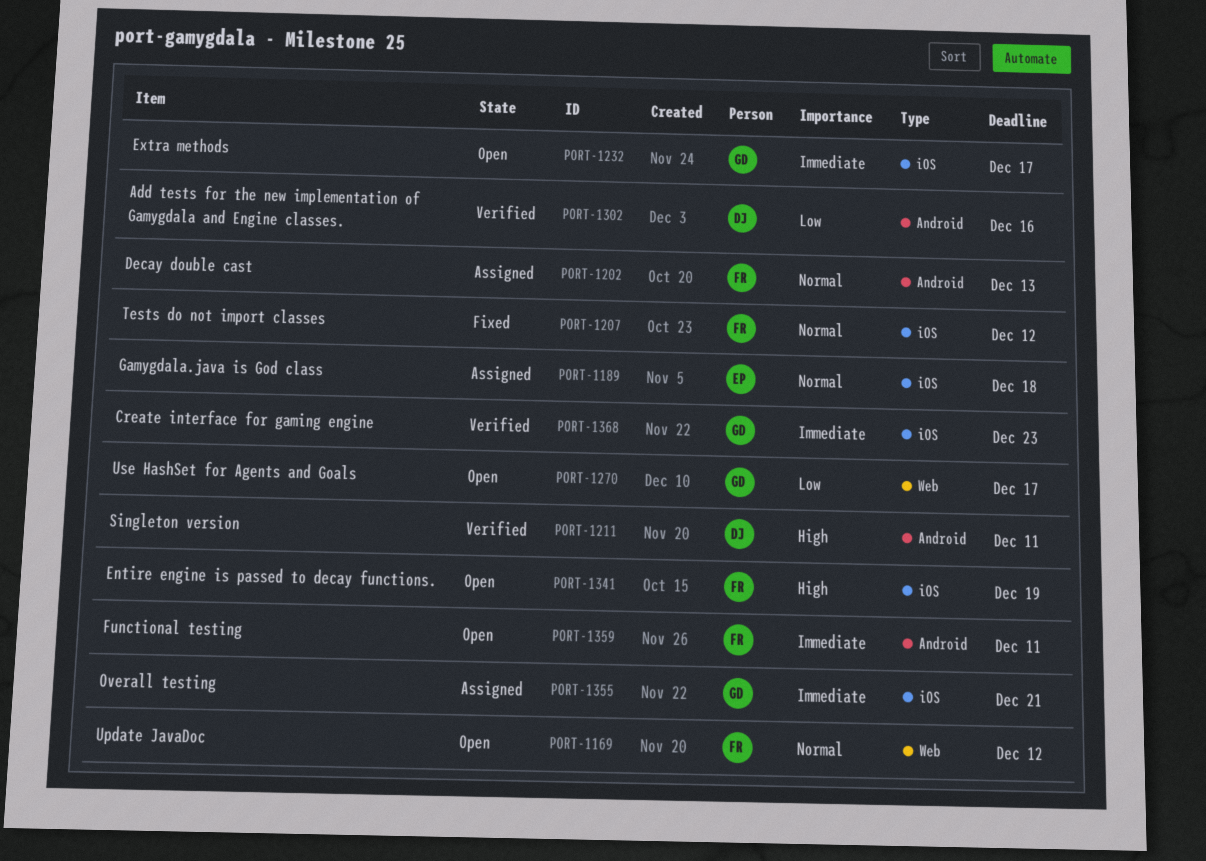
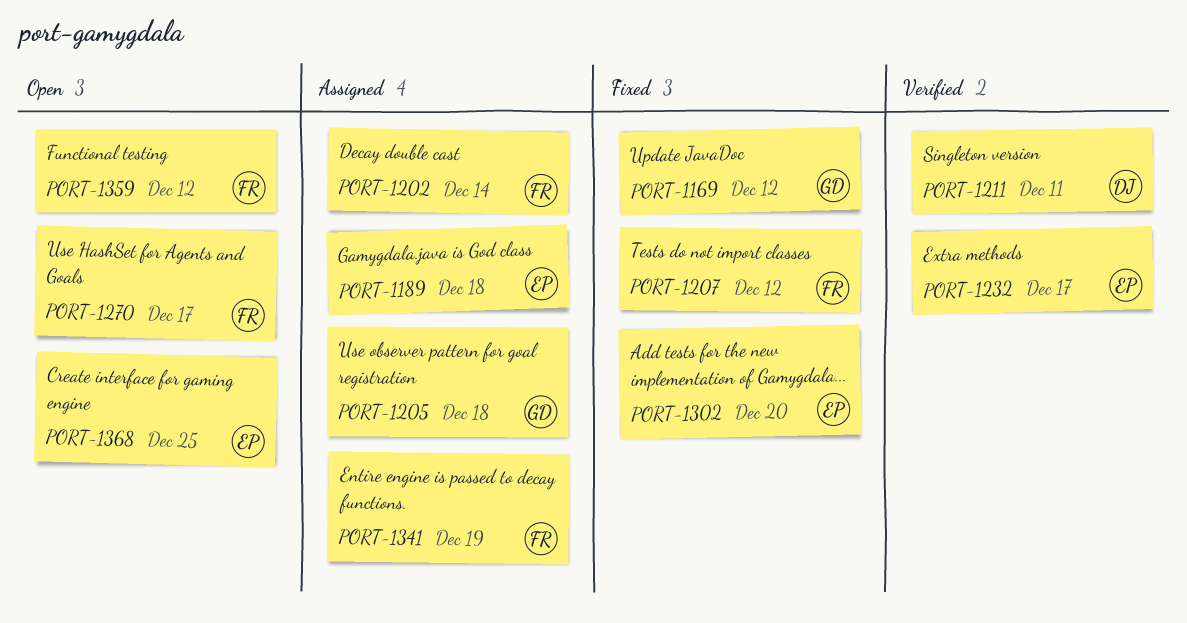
PORT-1169, status: Open -> Fixed
PORT-1169, owner: FR -> GD
PORT-1202, due: Dec 13 -> Dec 14
PORT-1205: none -> present
PORT-1232, status: Open -> Verified
PORT-1232, owner: GD -> EP
PORT-1270, owner: GD -> FR
PORT-1302, status: Verified -> Fixed
PORT-1302, owner: DJ -> EP
PORT-1302, due: Dec 16 -> Dec 20
PORT-1341, status: Open -> Assigned
PORT-1355: present -> none
PORT-1359, due: Dec 11 -> Dec 12
PORT-1368, status: Verified -> Open
PORT-1368, owner: GD -> EP
PORT-1368, due: Dec 23 -> Dec 25

